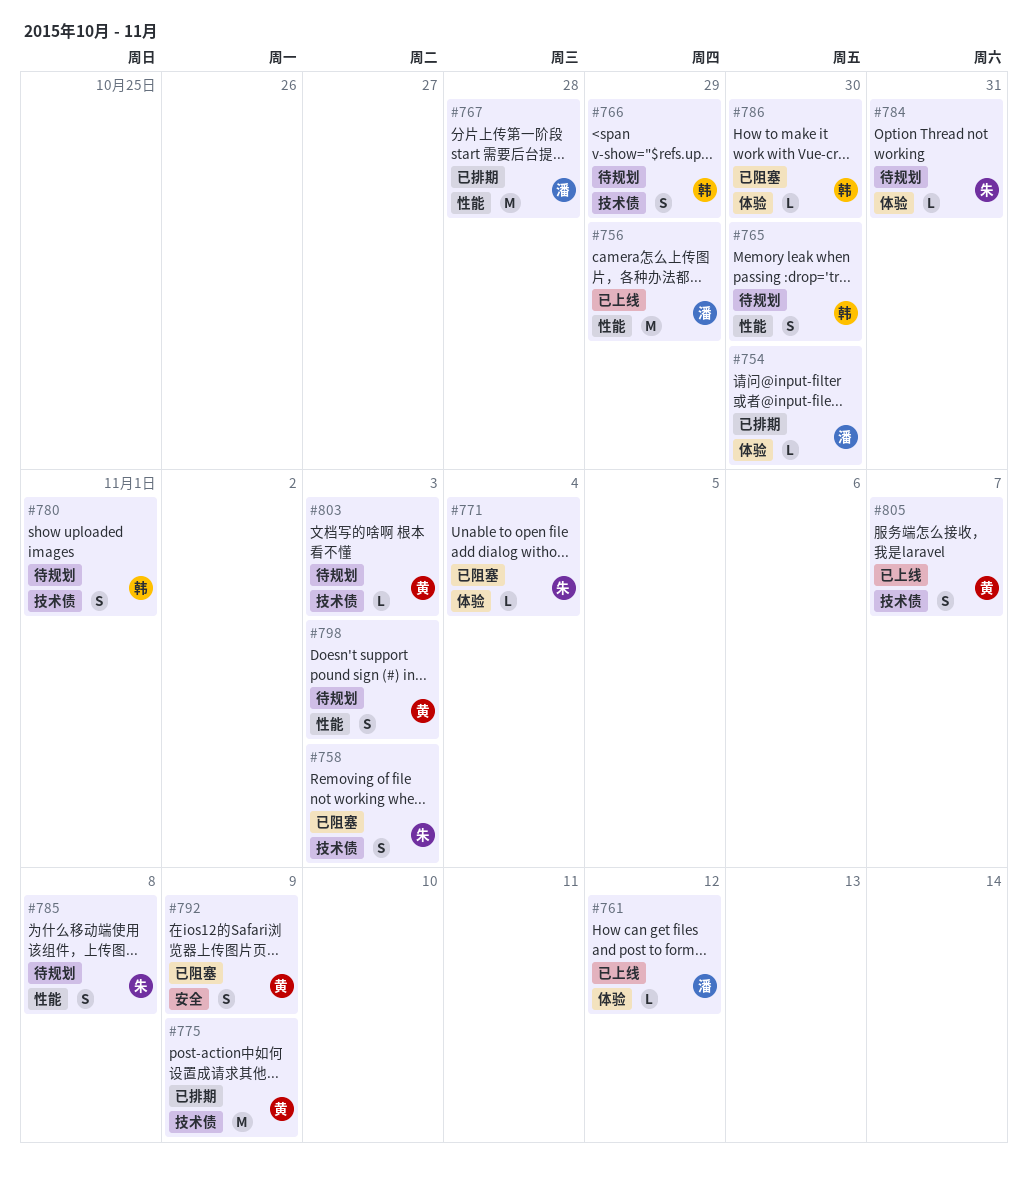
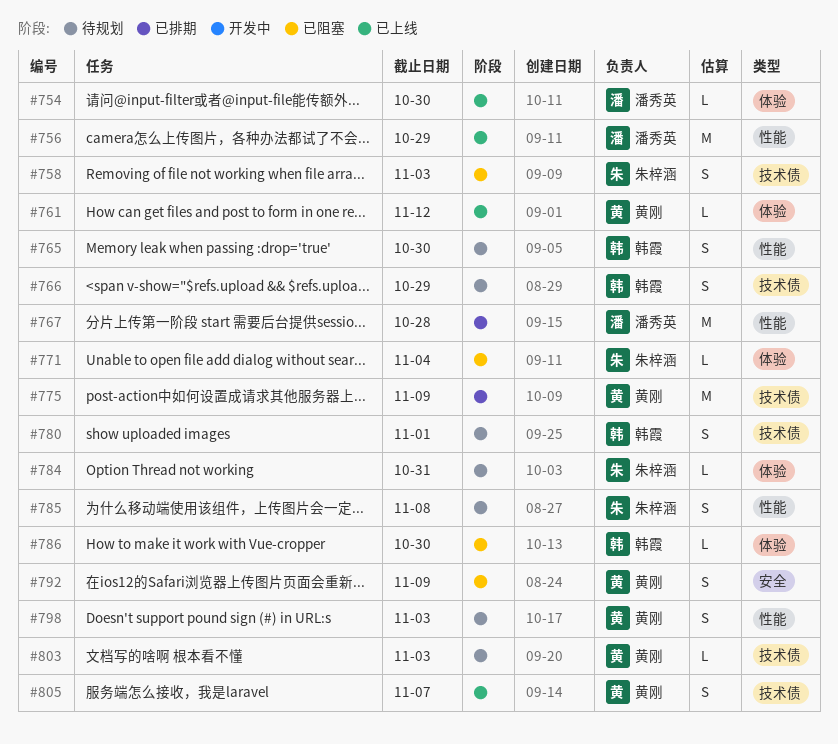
#754, status: 已排期 -> 已上线
#761, owner: 潘秀英 -> 黄刚

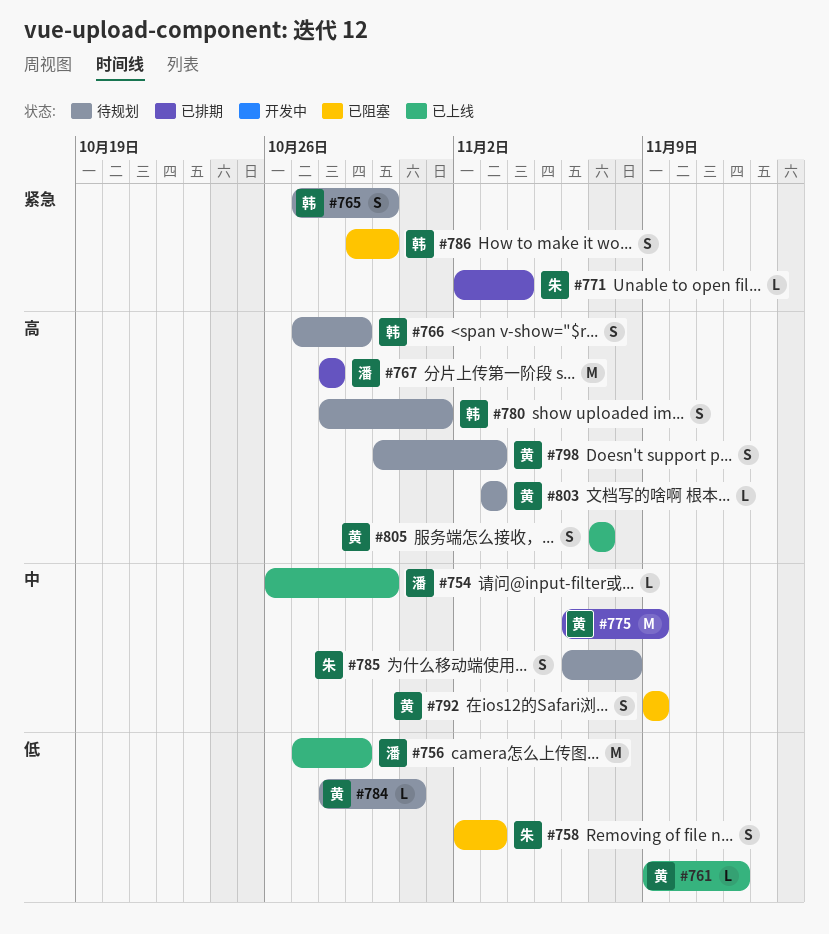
#771, status: 已阻塞 -> 已排期
#784, owner: 朱梓涵 -> 黄刚
#786, estimate: L -> S

